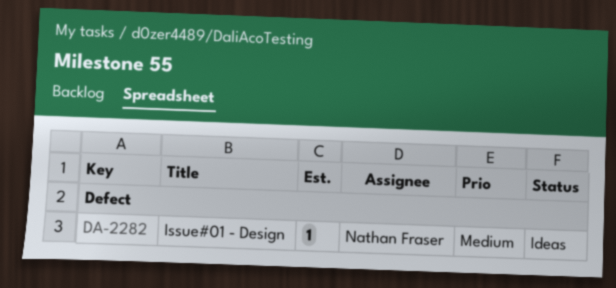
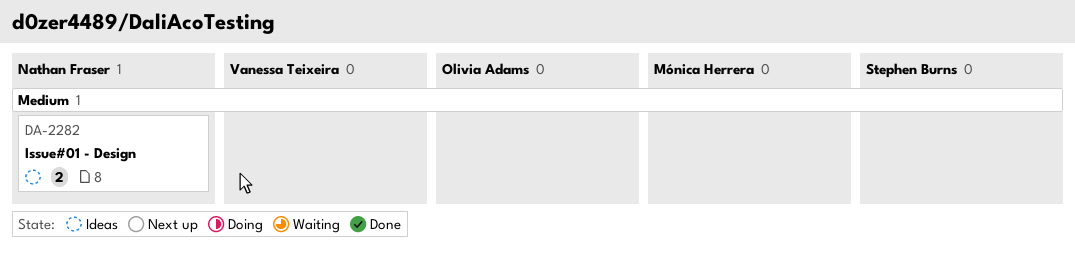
DA-2282, estimate: 1 -> 2

